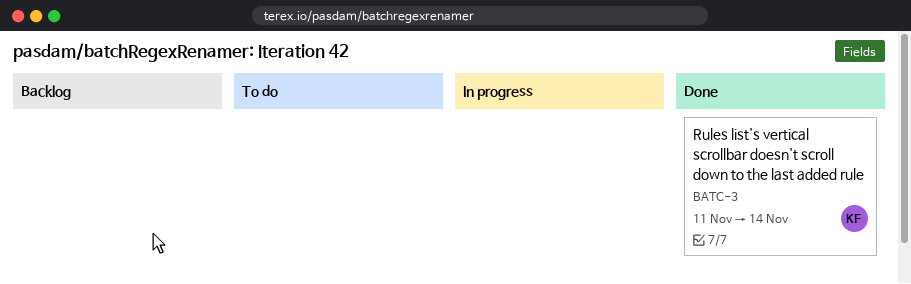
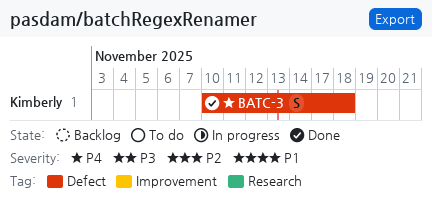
BATC-3, start: Nov 11 -> Nov 10
BATC-3, due: Nov 14 -> Nov 18

